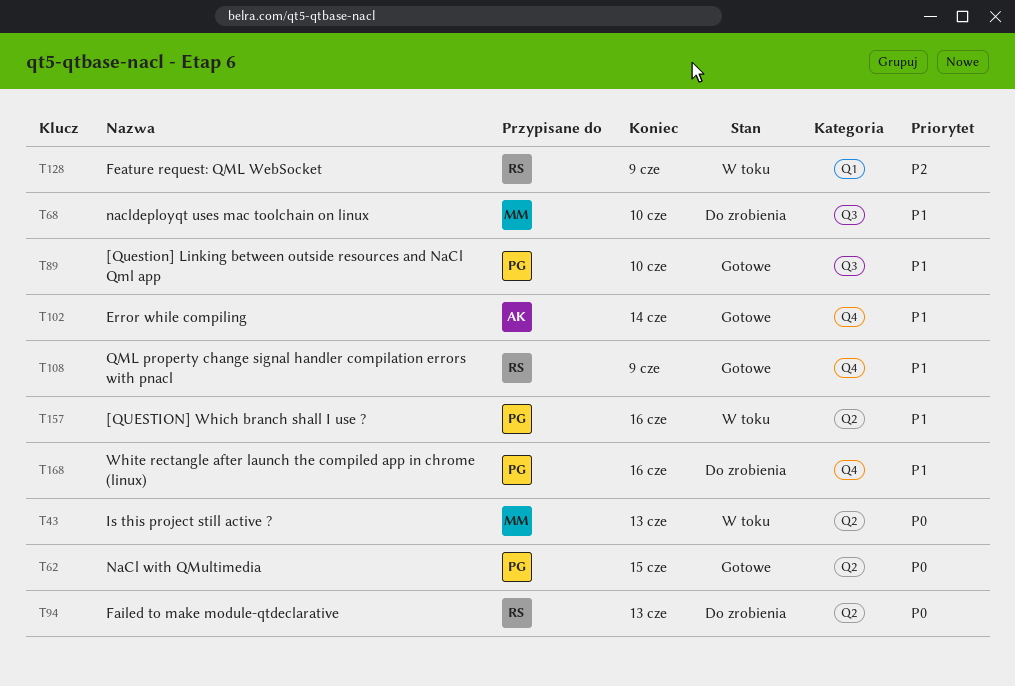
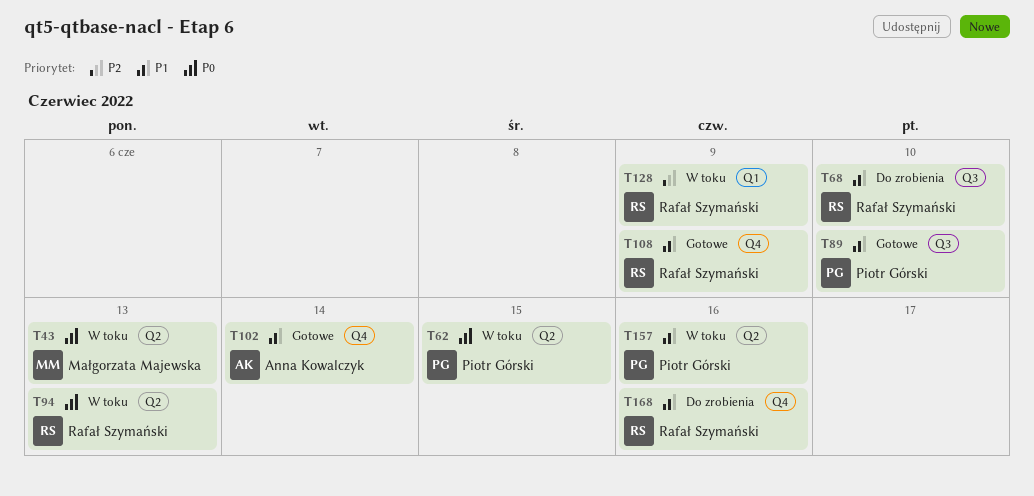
T62, status: Gotowe -> W toku
T68, owner: Małgorzata Majewska -> Rafał Szymański
T94, status: Do zrobienia -> W toku
T168, owner: Piotr Górski -> Rafał Szymański

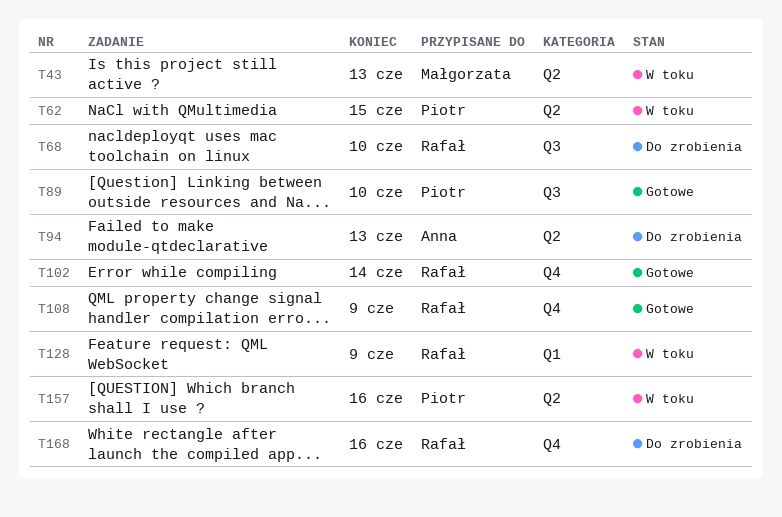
T94, status: W toku -> Do zrobienia
T94, owner: Rafał Szymański -> Anna Kowalczyk
T102, owner: Anna Kowalczyk -> Rafał Szymański

